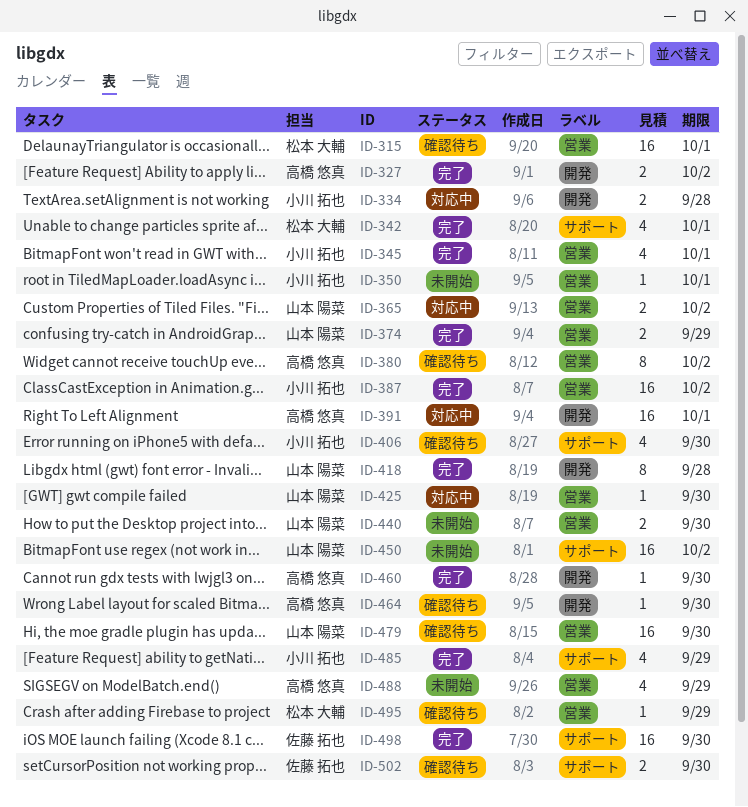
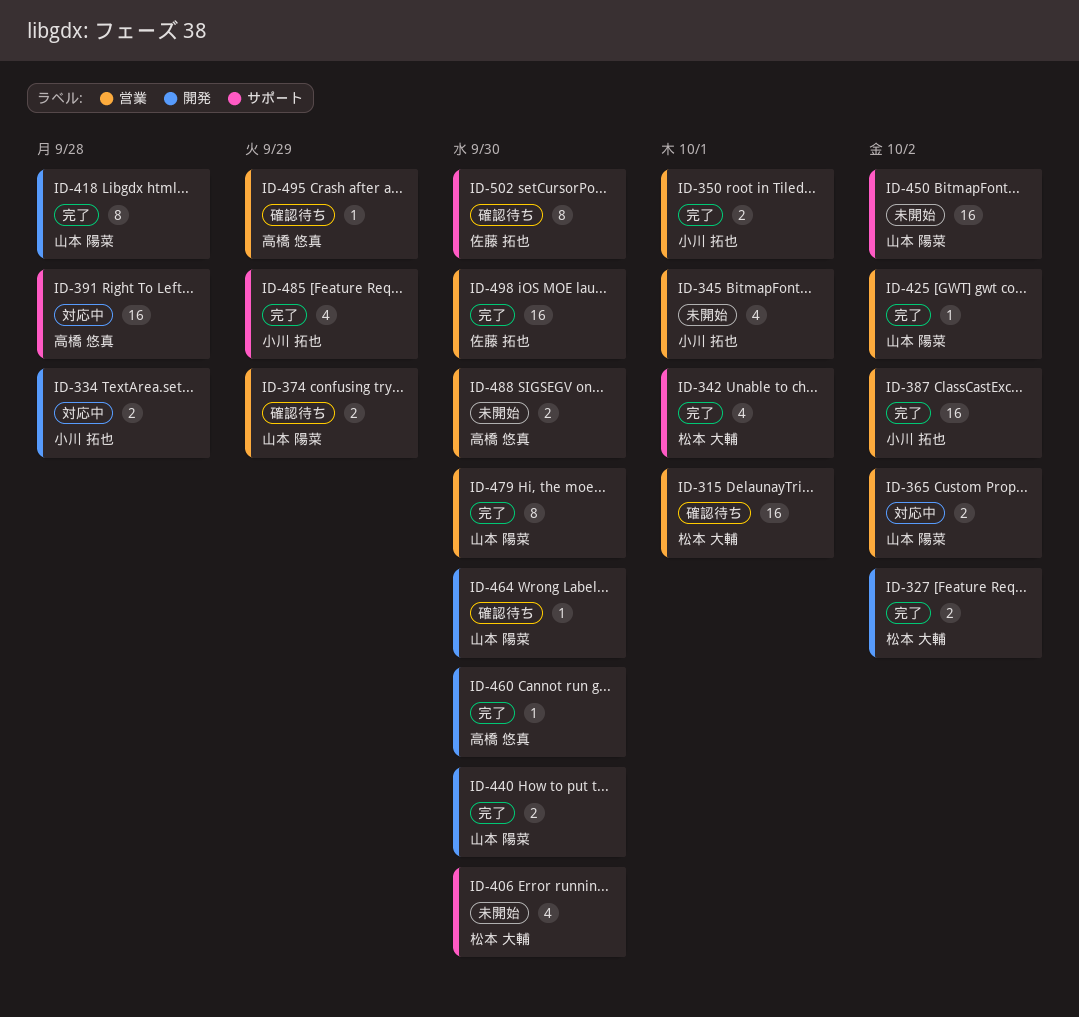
ID-327, owner: 高橋 悠真 -> 松本 大輔
ID-345, status: 完了 -> 未開始
ID-350, status: 未開始 -> 完了
ID-350, estimate: 1 -> 2
ID-374, status: 完了 -> 確認待ち
ID-380: present -> none
ID-391, label: 開発 -> サポート
ID-391, due: Oct 1 -> Sep 28
ID-406, status: 確認待ち -> 未開始
ID-406, owner: 小川 拓也 -> 松本 大輔
ID-425, status: 対応中 -> 完了
ID-425, due: Sep 30 -> Oct 2
ID-440, status: 未開始 -> 完了
ID-440, label: 営業 -> 開発
ID-464, owner: 高橋 悠真 -> 山本 陽菜
ID-479, status: 確認待ち -> 完了
ID-479, estimate: 16 -> 8
ID-488, estimate: 4 -> 2
ID-488, due: Sep 29 -> Sep 30
ID-495, owner: 松本 大輔 -> 高橋 悠真
ID-498, label: サポート -> 営業
ID-502, estimate: 2 -> 8

